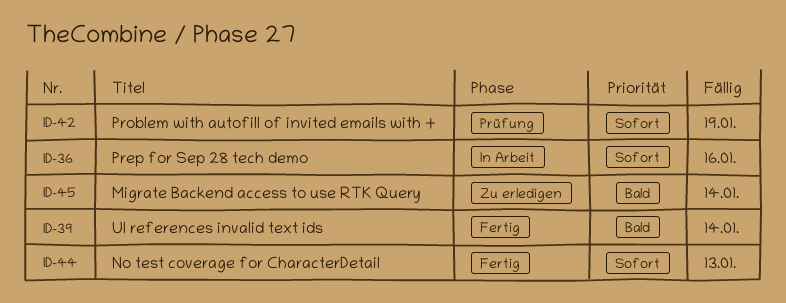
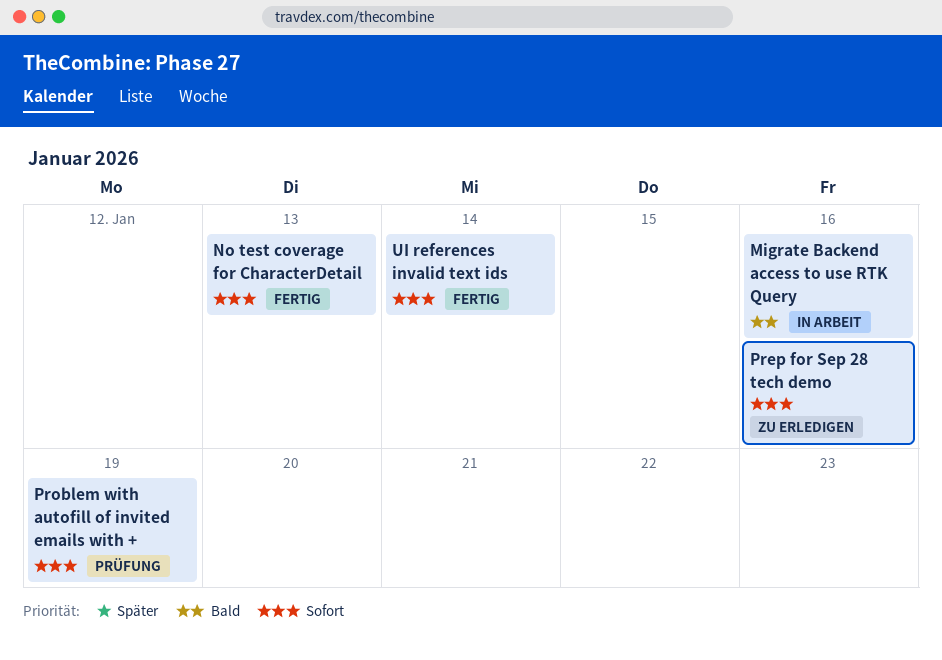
Migrate Backend access to use RTK Query, status: Zu erledigen -> In Arbeit
Migrate Backend access to use RTK Query, due: Jan 14 -> Jan 16
Prep for Sep 28 tech demo, status: In Arbeit -> Zu erledigen
UI references invalid text ids, priority: Bald -> Sofort

